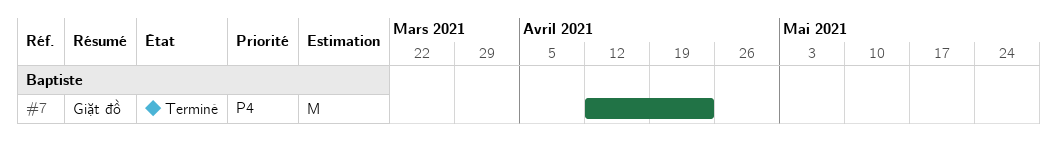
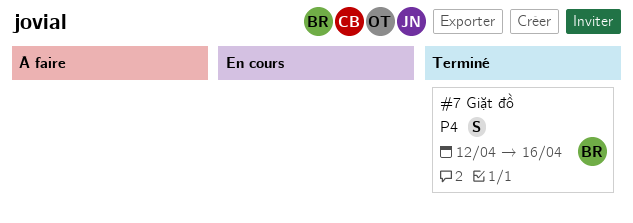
#7, estimate: M -> S
#7, due: Apr 23 -> Apr 16

